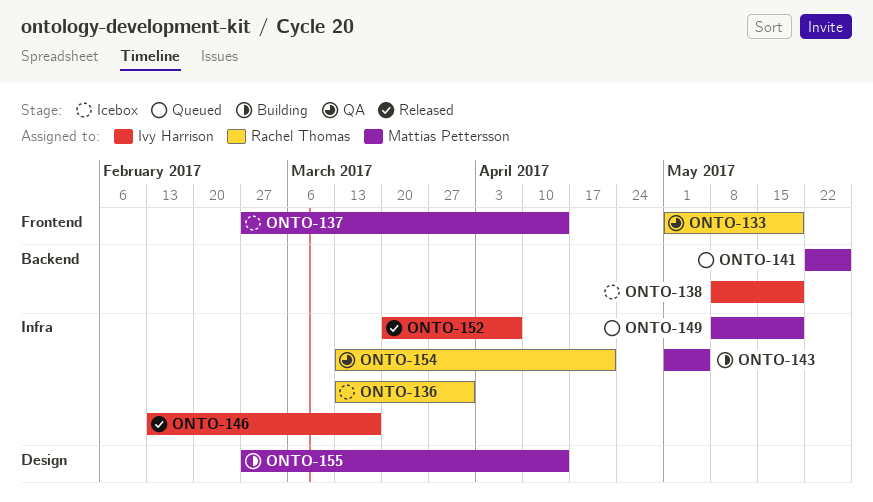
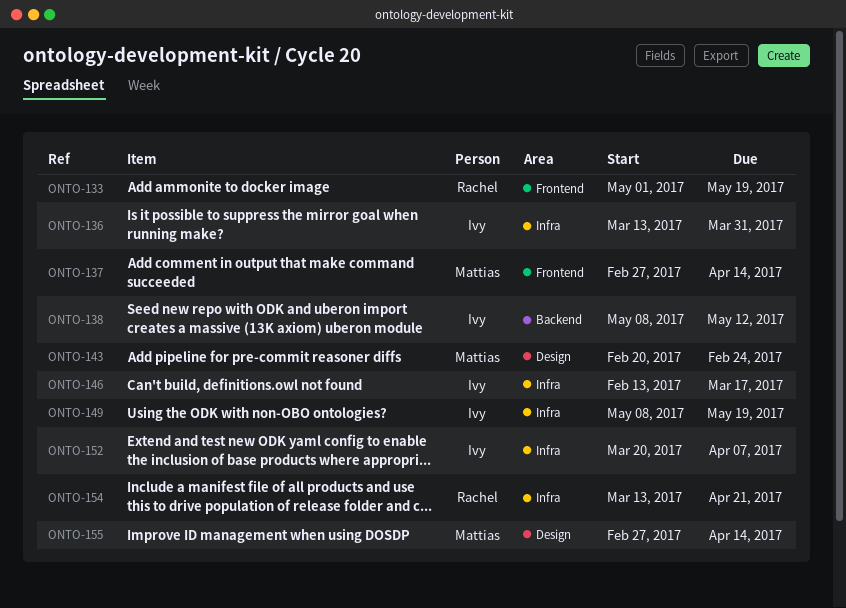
ONTO-136, owner: Rachel Thomas -> Ivy Harrison
ONTO-138, due: May 19 -> May 12
ONTO-141: present -> none
ONTO-143, label: Infra -> Design
ONTO-143, start: May 1 -> Feb 20
ONTO-143, due: May 5 -> Feb 24
ONTO-149, owner: Mattias Pettersson -> Ivy Harrison

